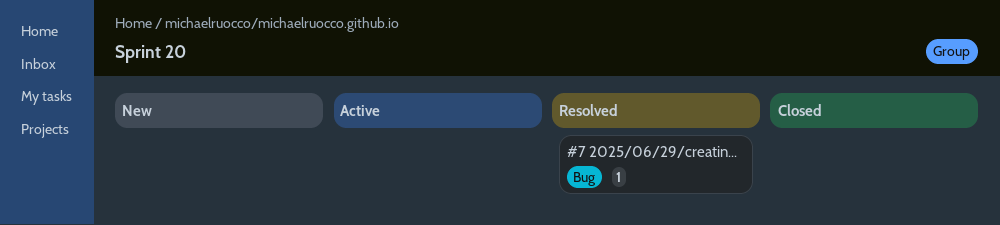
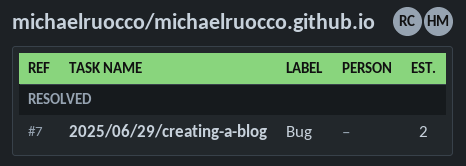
#7, estimate: 1 -> 2

